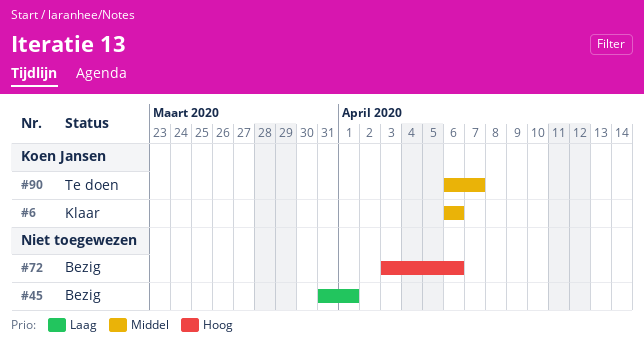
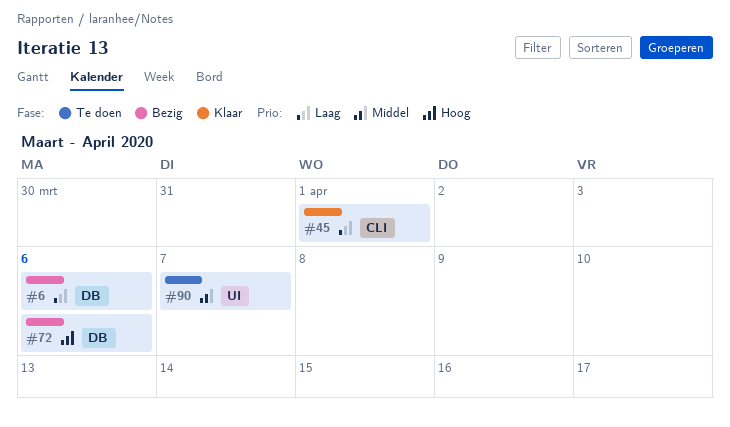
#6, status: Klaar -> Bezig
#6, priority: Middel -> Laag
#45, status: Bezig -> Klaar

